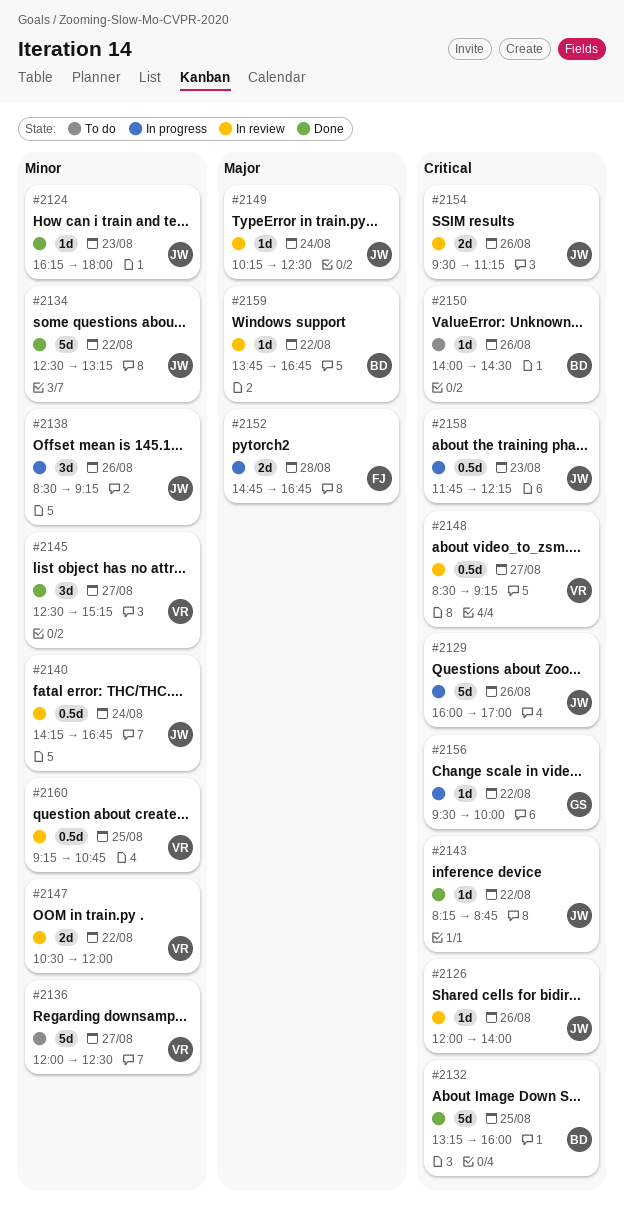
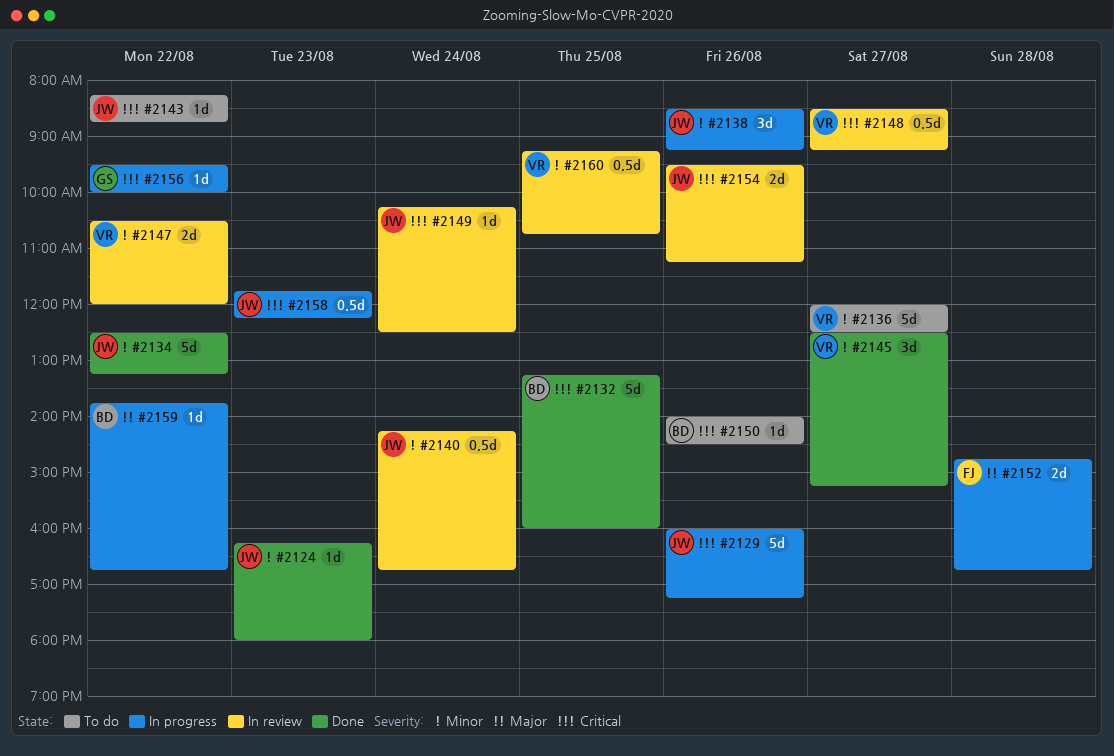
#2126: present -> none
#2129, ends: 17:00 -> 17:15
#2143, status: Done -> To do
#2149, priority: Major -> Critical
#2159, status: In review -> In progress

